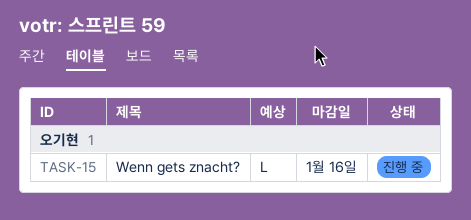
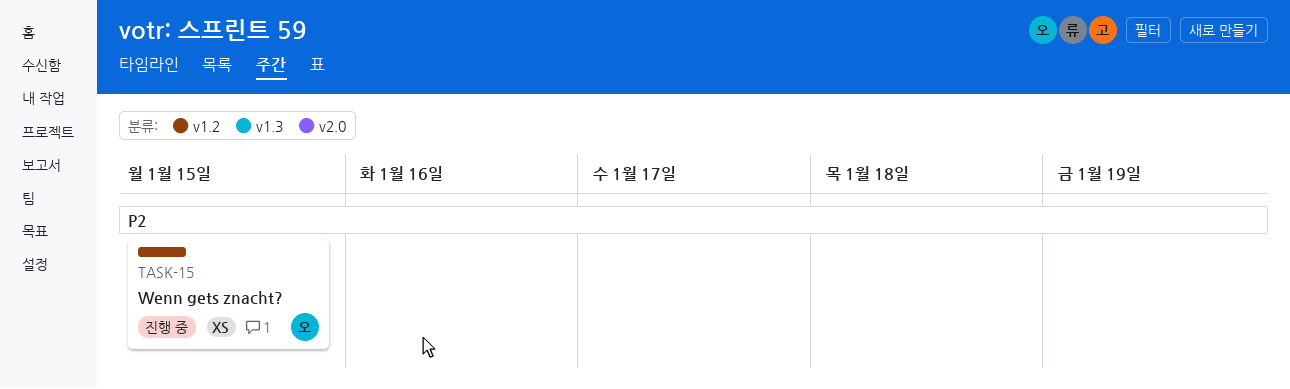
TASK-15, estimate: L -> XS
TASK-15, due: Jan 16 -> Jan 15

